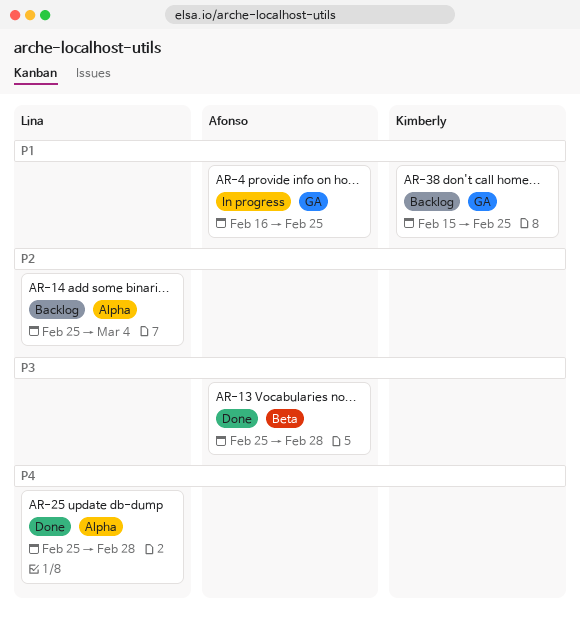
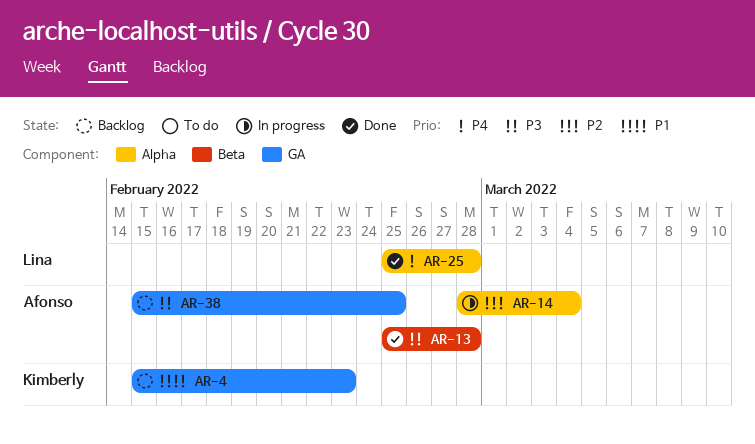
AR-4, status: In progress -> Backlog
AR-4, owner: Afonso -> Kimberly
AR-4, start: Feb 16 -> Feb 15
AR-4, due: Feb 25 -> Feb 23
AR-14, status: Backlog -> In progress
AR-14, owner: Lina -> Afonso
AR-14, start: Feb 25 -> Feb 28
AR-38, owner: Kimberly -> Afonso
AR-38, priority: P1 -> P3

